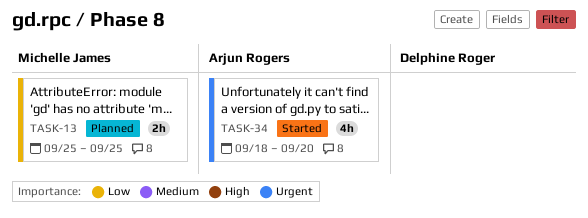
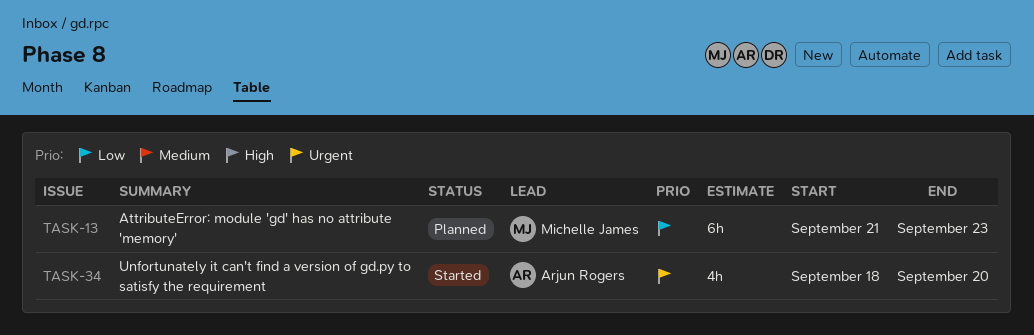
TASK-13, estimate: 2h -> 6h
TASK-13, start: Sep 25 -> Sep 21
TASK-13, due: Sep 25 -> Sep 23

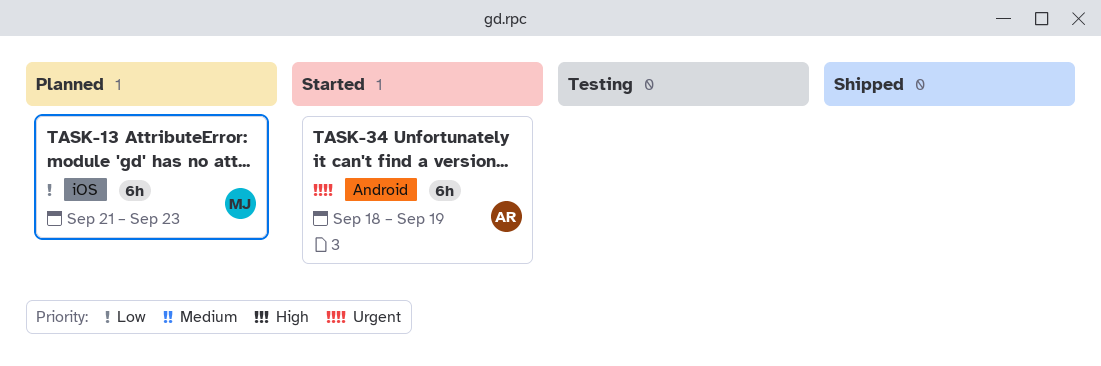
TASK-34, estimate: 4h -> 6h
TASK-34, due: Sep 20 -> Sep 19

